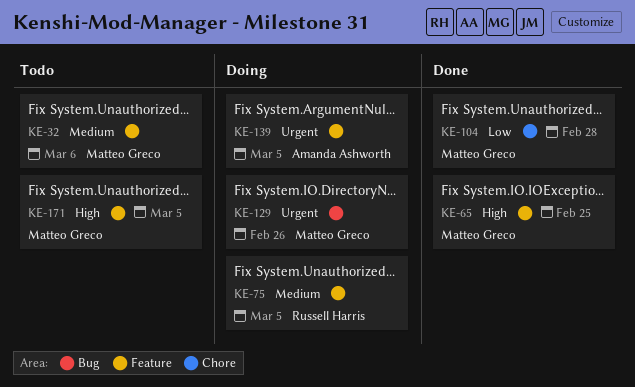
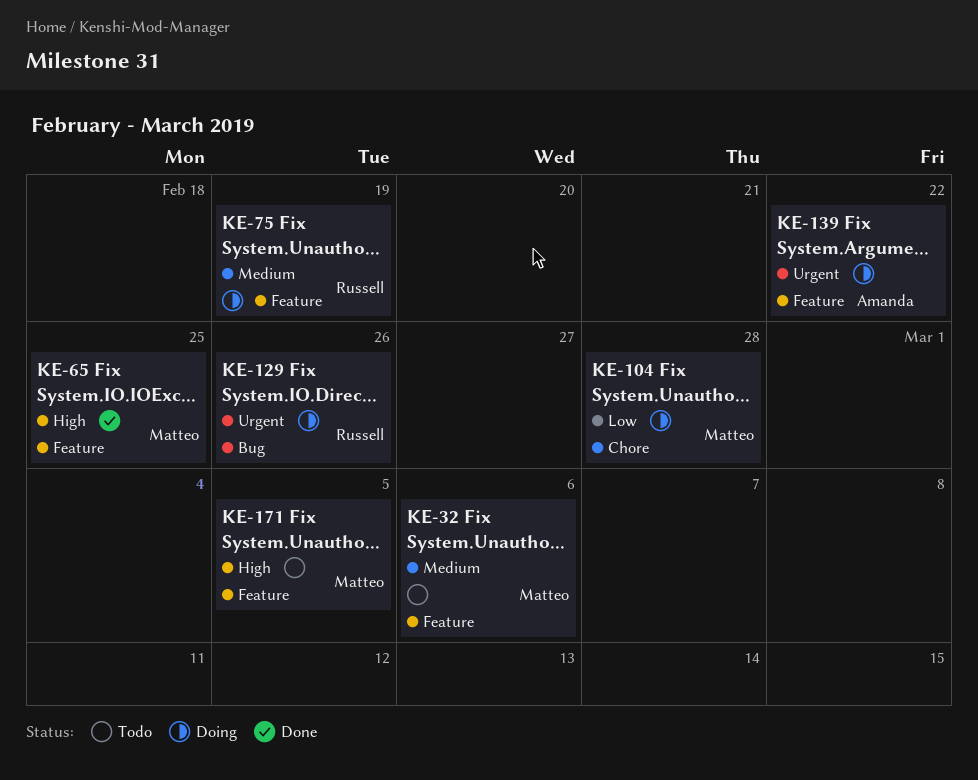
KE-75, due: Mar 5 -> Feb 19
KE-104, status: Done -> Doing
KE-129, owner: Matteo Greco -> Russell Harris
KE-139, due: Mar 5 -> Feb 22

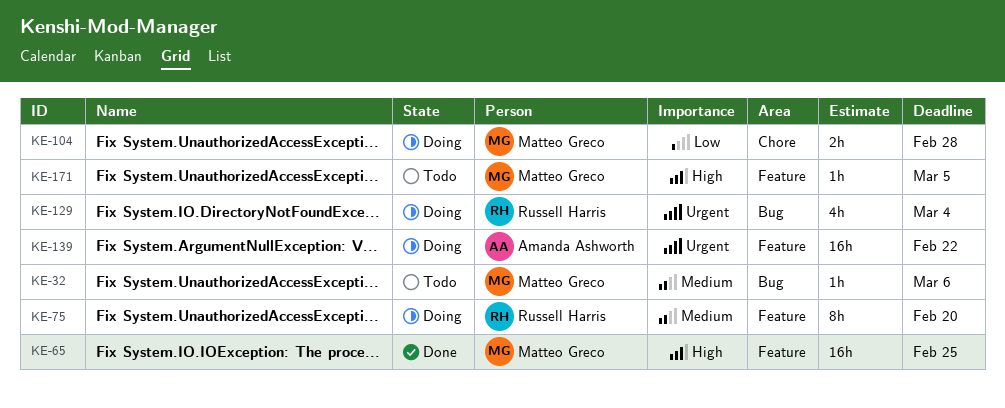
KE-32, label: Feature -> Bug
KE-75, due: Feb 19 -> Feb 20
KE-129, due: Feb 26 -> Mar 4

